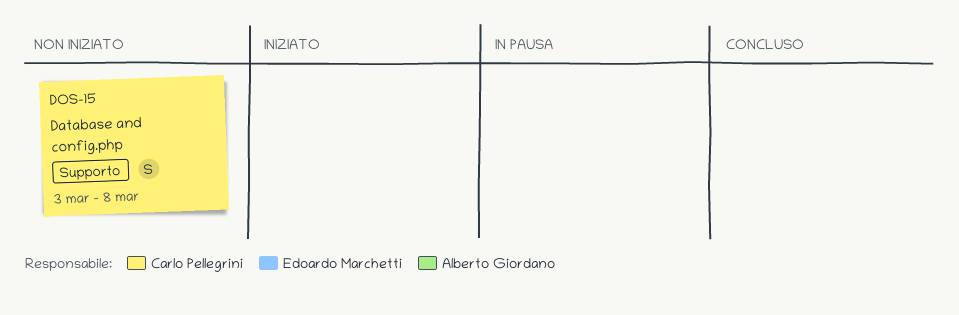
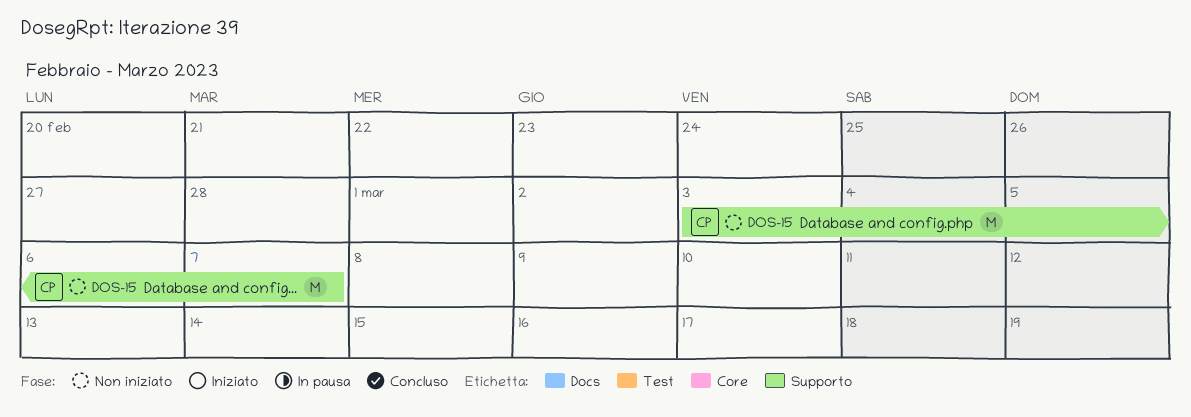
DOS-15, estimate: S -> M
DOS-15, due: Mar 8 -> Mar 7

